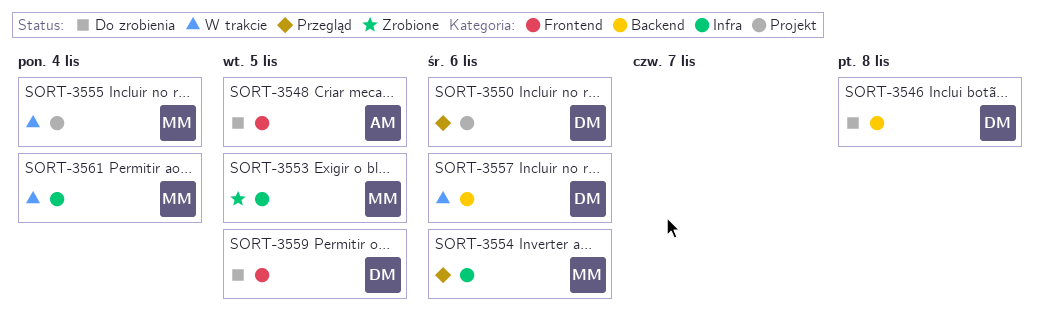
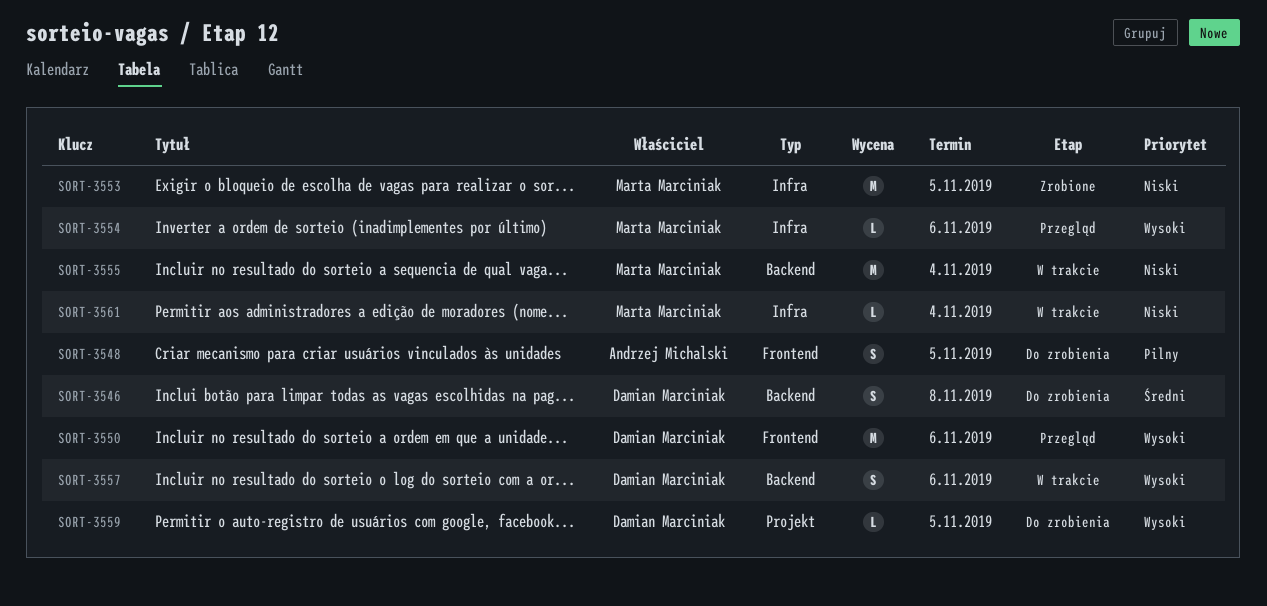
SORT-3550, label: Projekt -> Frontend
SORT-3555, label: Projekt -> Backend
SORT-3559, label: Frontend -> Projekt

